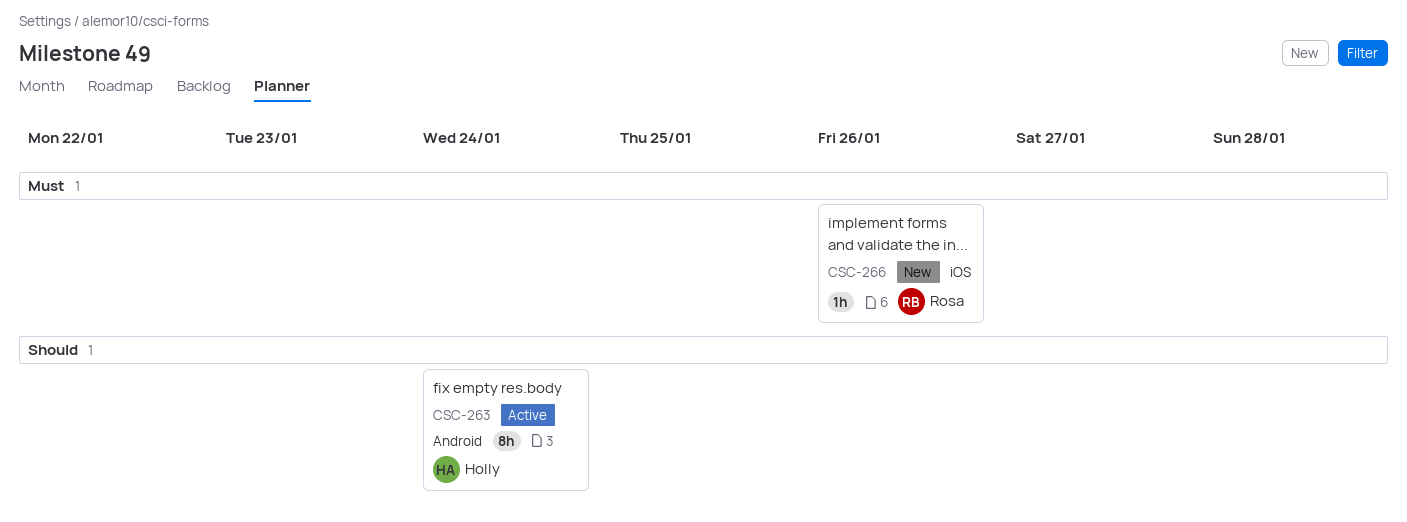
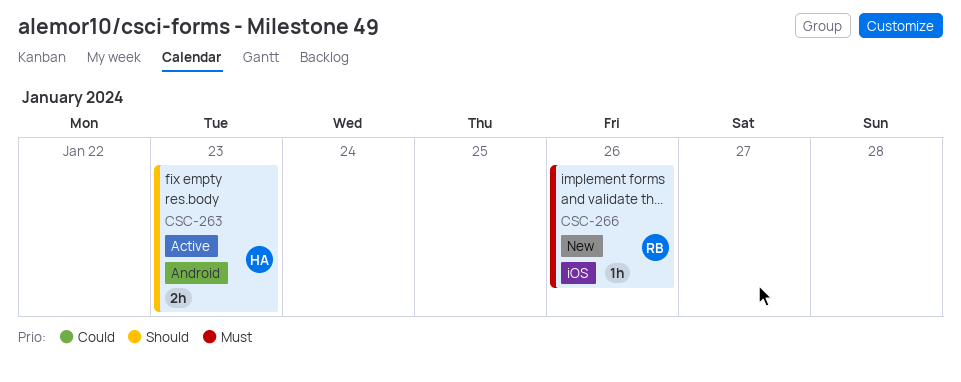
CSC-263, estimate: 8h -> 2h
CSC-263, due: Jan 24 -> Jan 23

